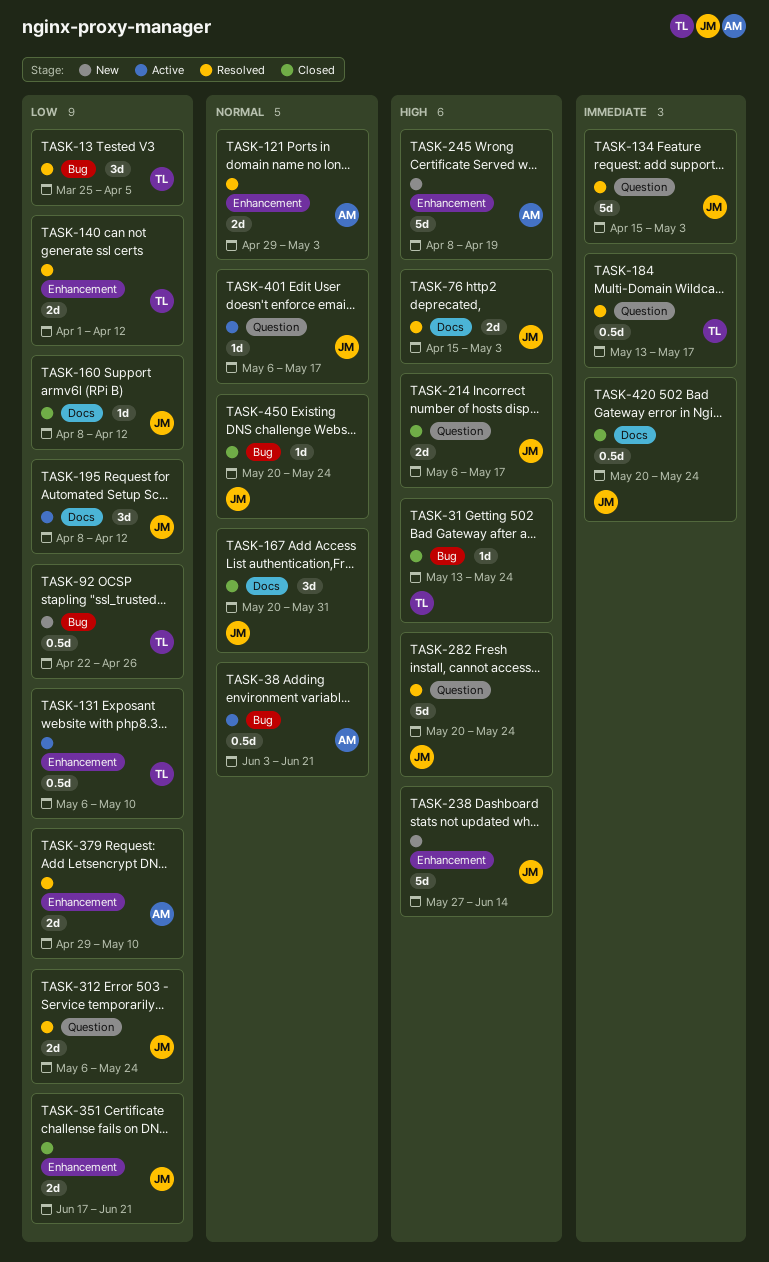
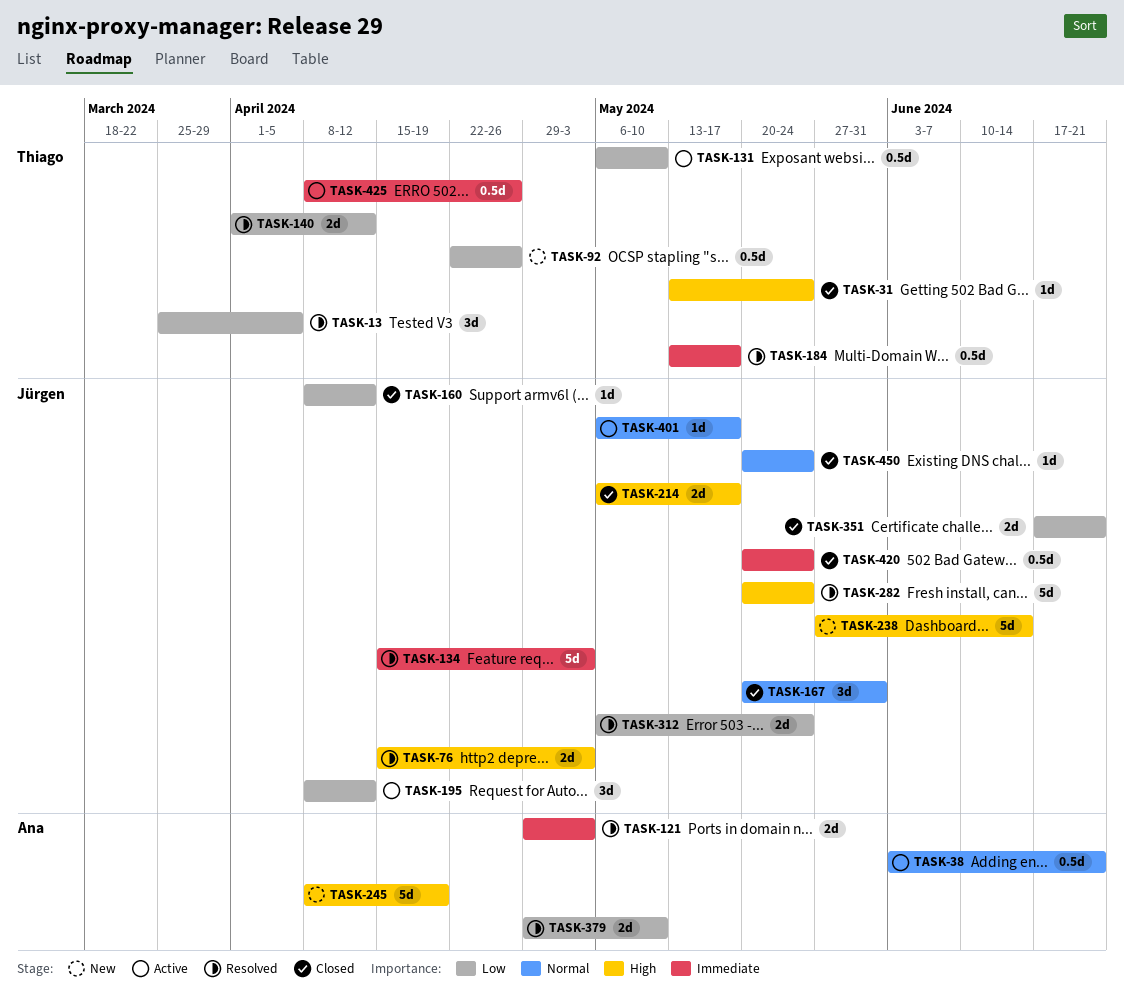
TASK-121, priority: Normal -> Immediate
TASK-425: none -> present

